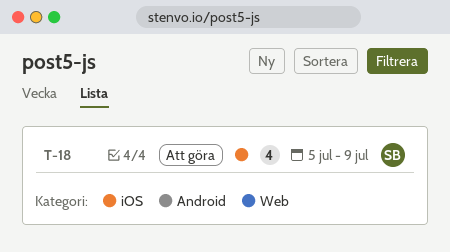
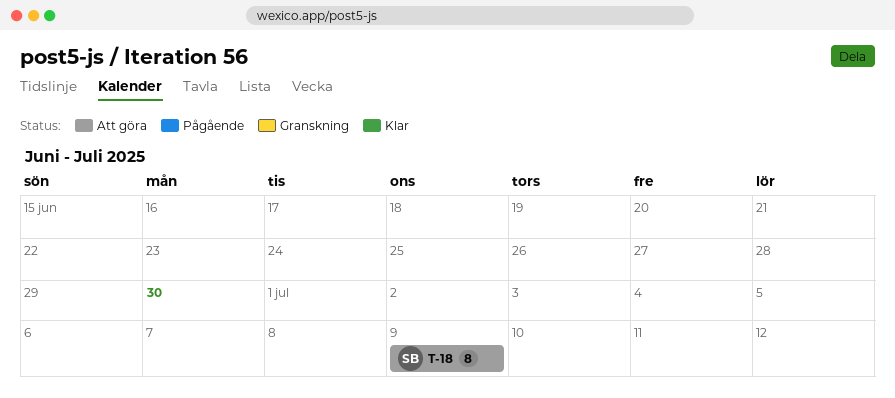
T-18, estimate: 4 -> 8
T-18, start: Jul 5 -> Jul 9

